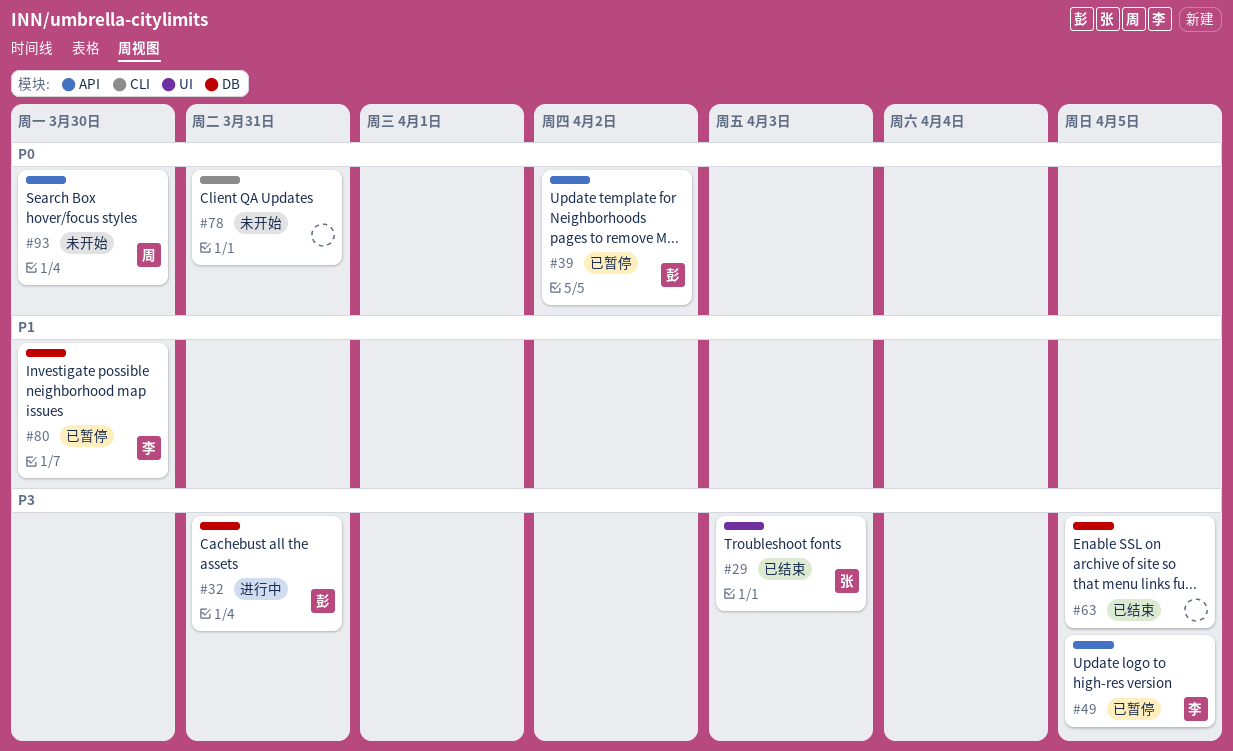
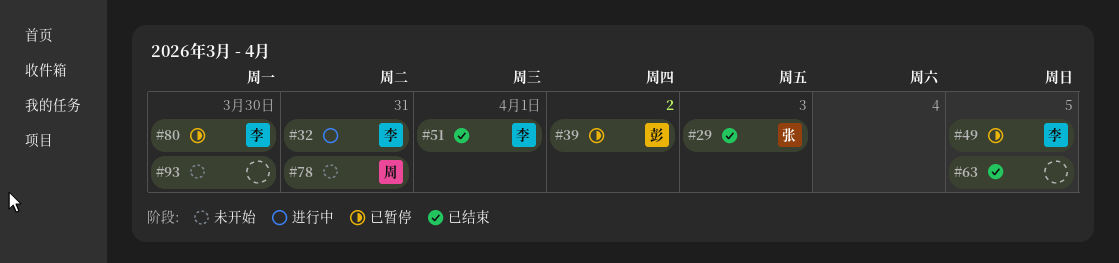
#32, owner: 彭 -> 李
#51: none -> present
#78, owner: none -> 周
#93, owner: 周 -> none

